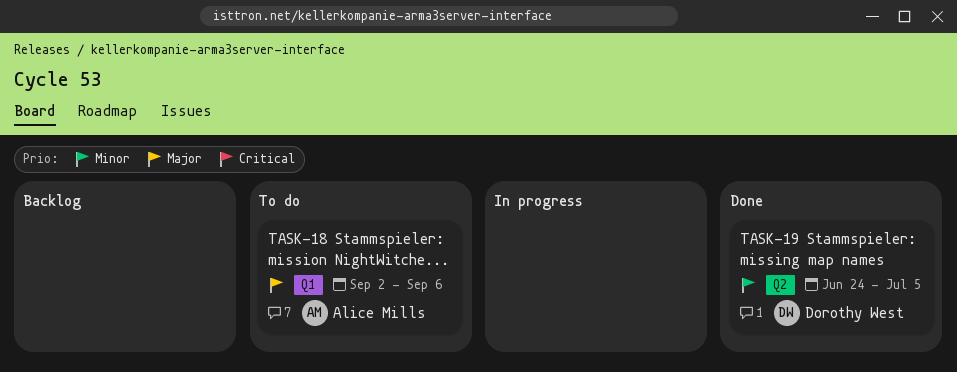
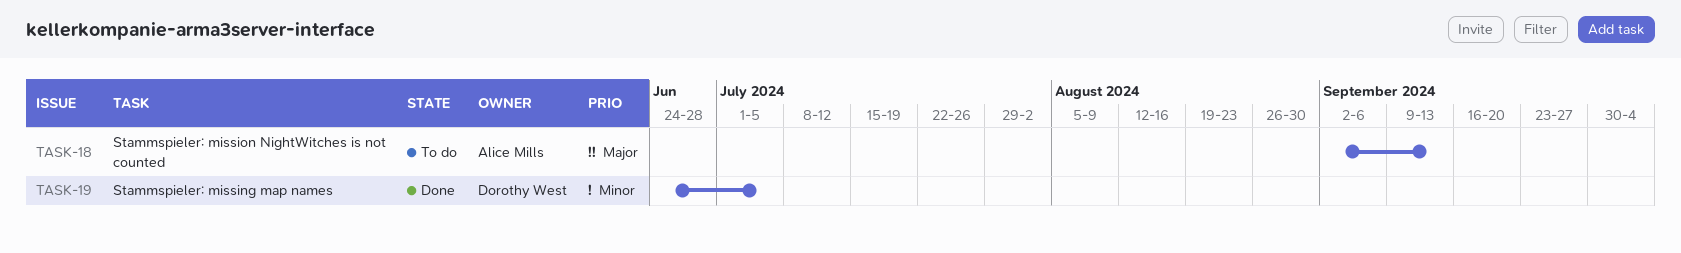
TASK-18, due: Sep 6 -> Sep 13

